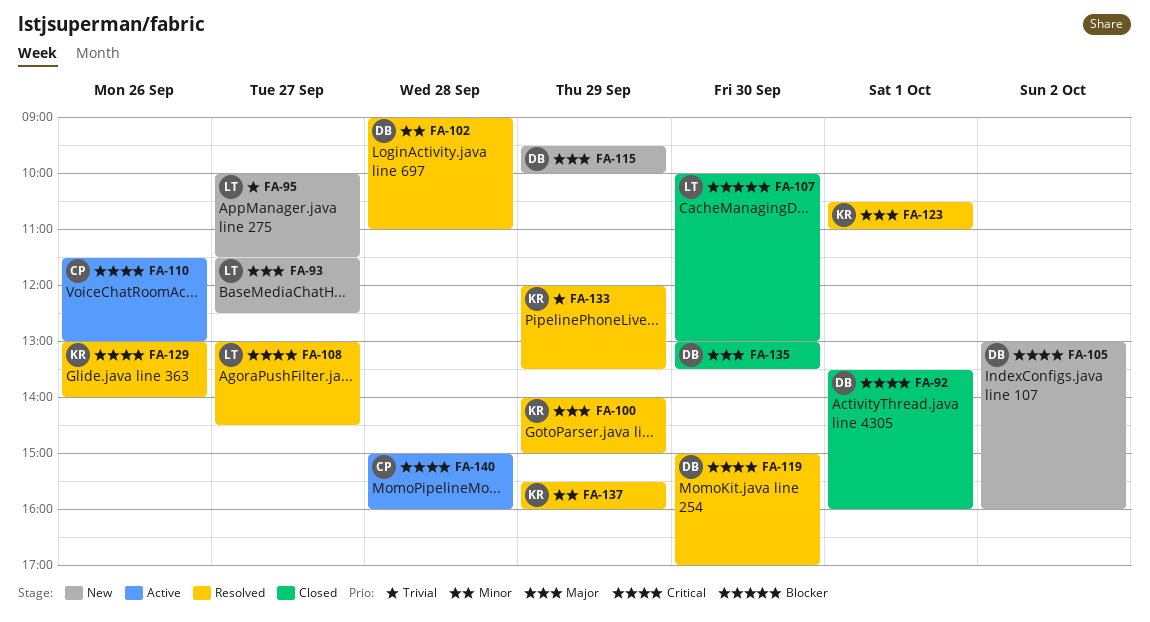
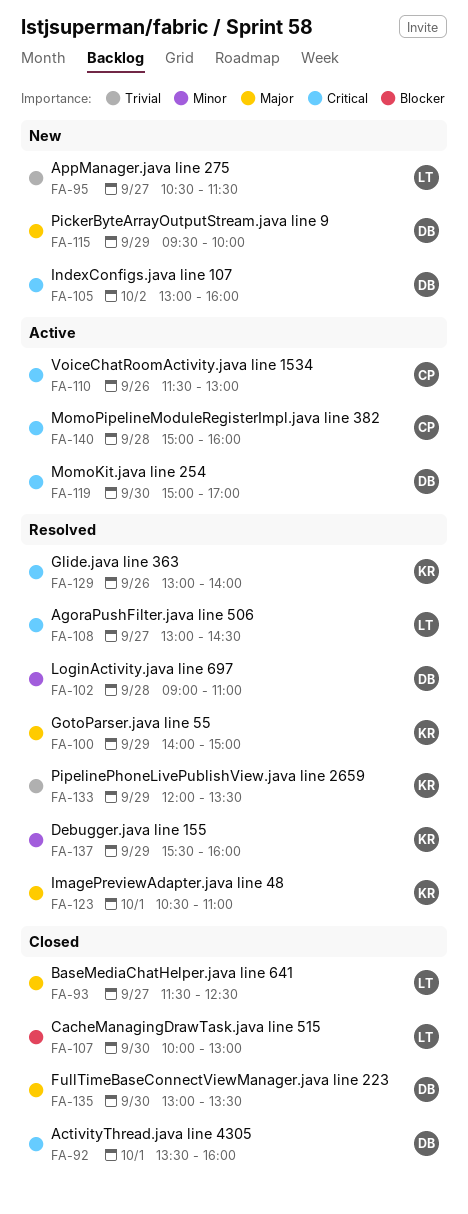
FA-93, status: New -> Closed
FA-95, begins: 10:00 -> 10:30
FA-119, status: Resolved -> Active

